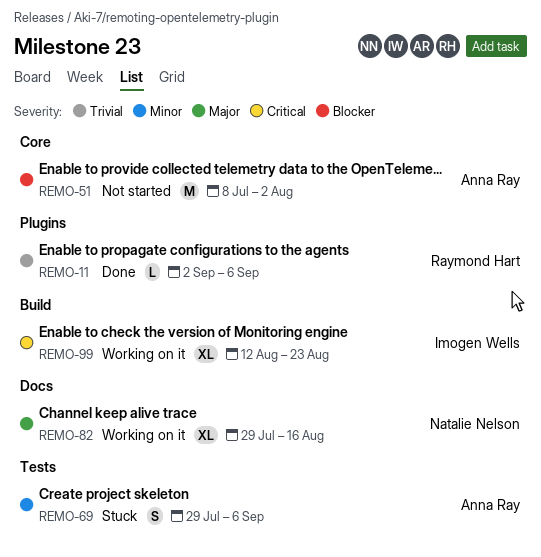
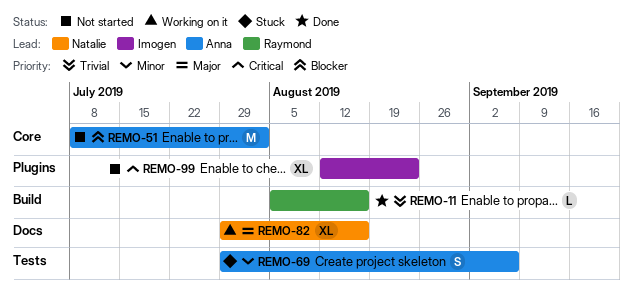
REMO-11, label: Plugins -> Build
REMO-11, start: Sep 2 -> Aug 5
REMO-11, due: Sep 6 -> Aug 16
REMO-99, status: Working on it -> Not started
REMO-99, label: Build -> Plugins

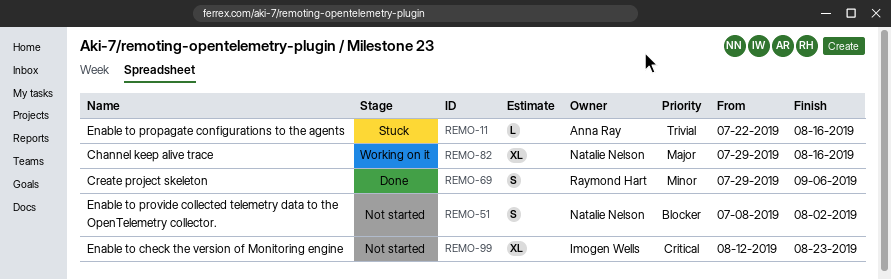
REMO-11, status: Done -> Stuck
REMO-11, owner: Raymond Hart -> Anna Ray
REMO-11, start: Aug 5 -> Jul 22
REMO-51, owner: Anna Ray -> Natalie Nelson
REMO-51, estimate: M -> S
REMO-69, status: Stuck -> Done
REMO-69, owner: Anna Ray -> Raymond Hart

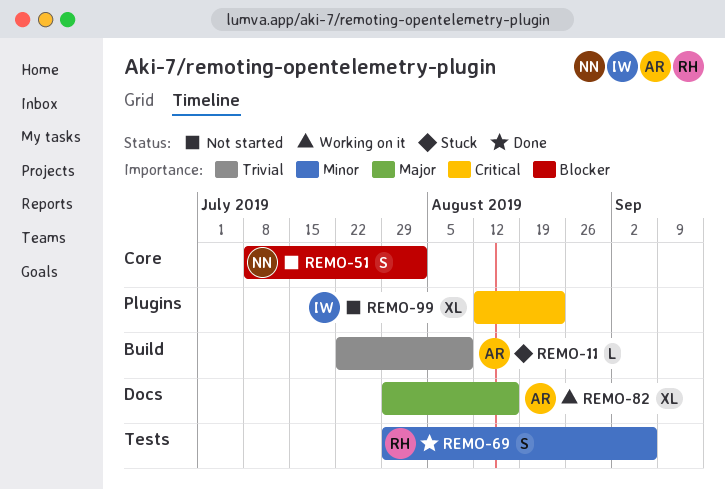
REMO-11, due: Aug 16 -> Aug 9
REMO-82, owner: Natalie Nelson -> Anna Ray

